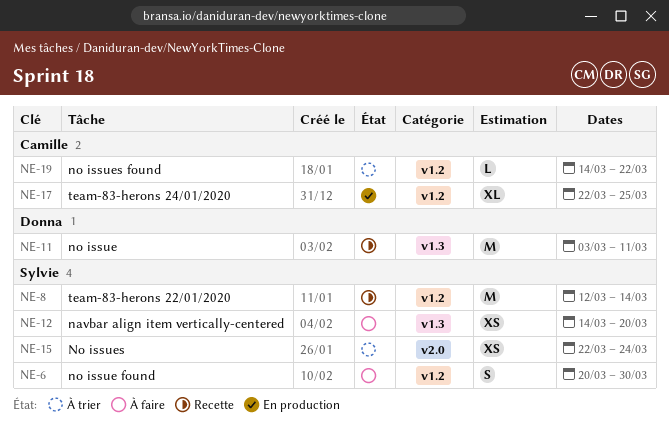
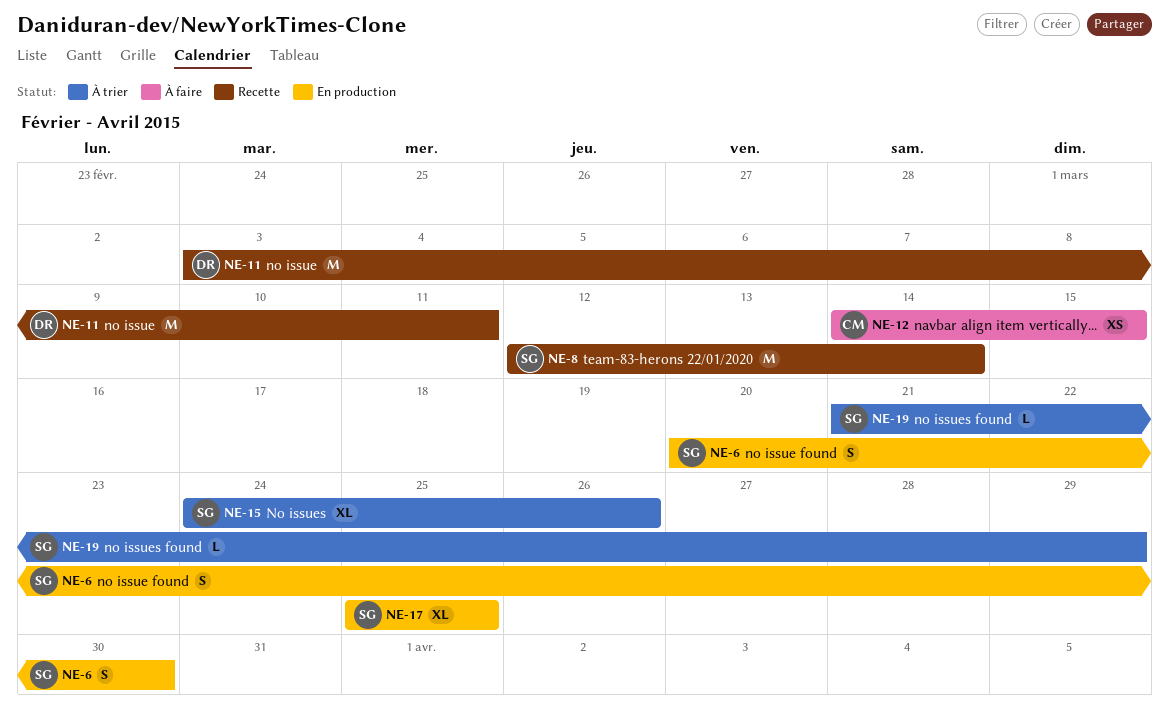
NE-6, status: À faire -> En production
NE-12, owner: Sylvie -> Camille
NE-12, due: Mar 20 -> Mar 15
NE-15, estimate: XS -> XL
NE-15, start: Mar 22 -> Mar 24
NE-15, due: Mar 24 -> Mar 26
NE-17, owner: Camille -> Sylvie
NE-17, start: Mar 22 -> Mar 25
NE-19, owner: Camille -> Sylvie
NE-19, start: Mar 14 -> Mar 21
NE-19, due: Mar 22 -> Mar 29

